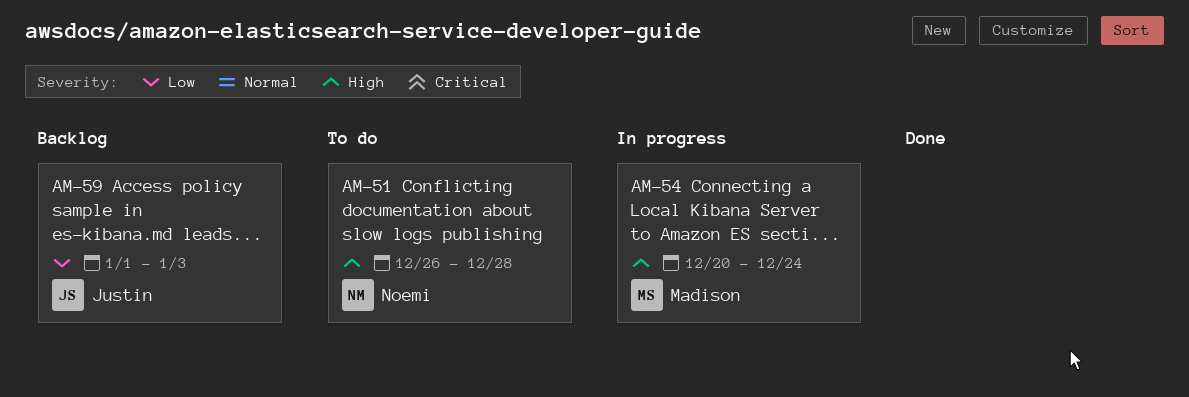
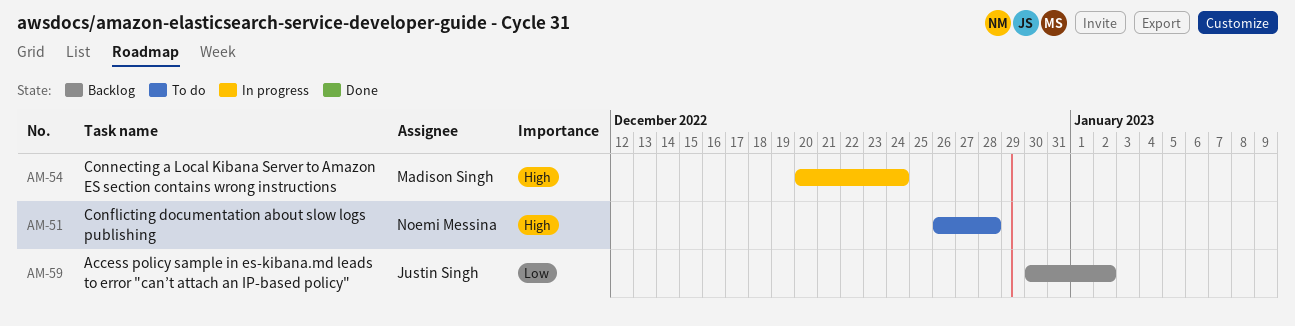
AM-59, start: Jan 1 -> Dec 30
AM-59, due: Jan 3 -> Jan 2

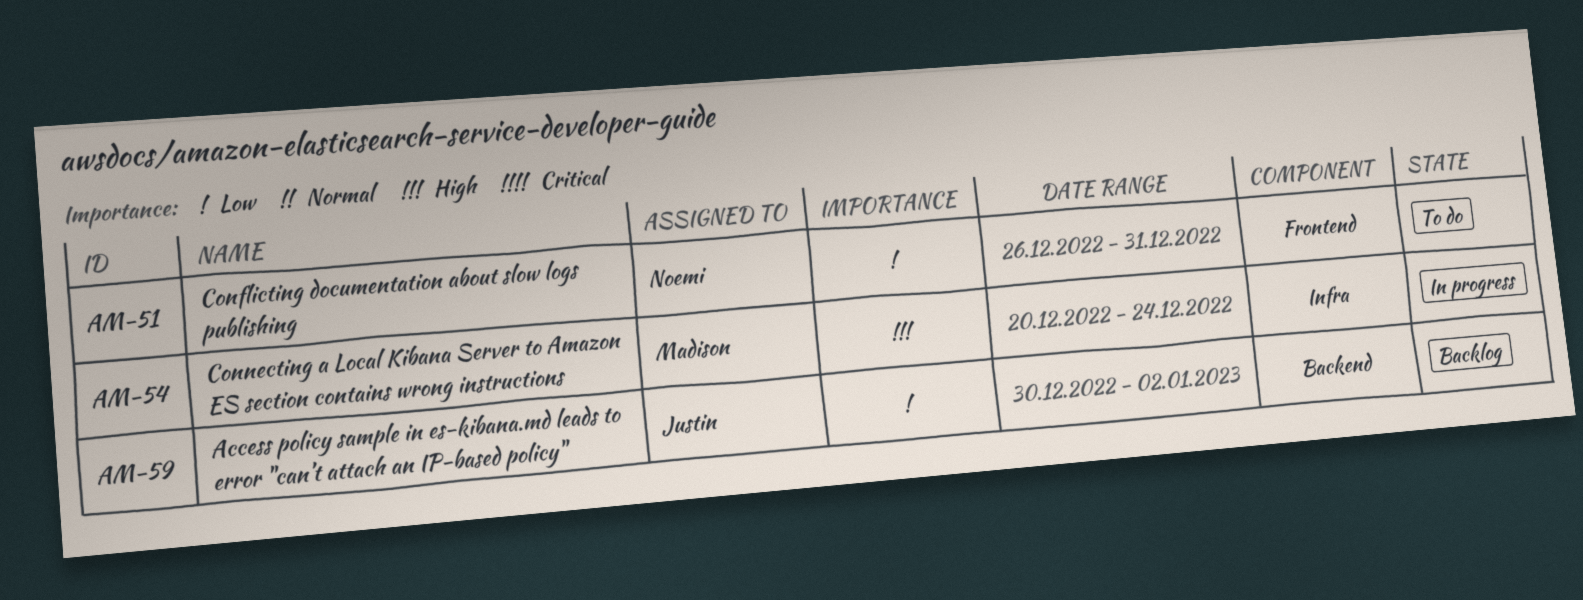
AM-51, priority: High -> Low
AM-51, due: Dec 28 -> Dec 31

